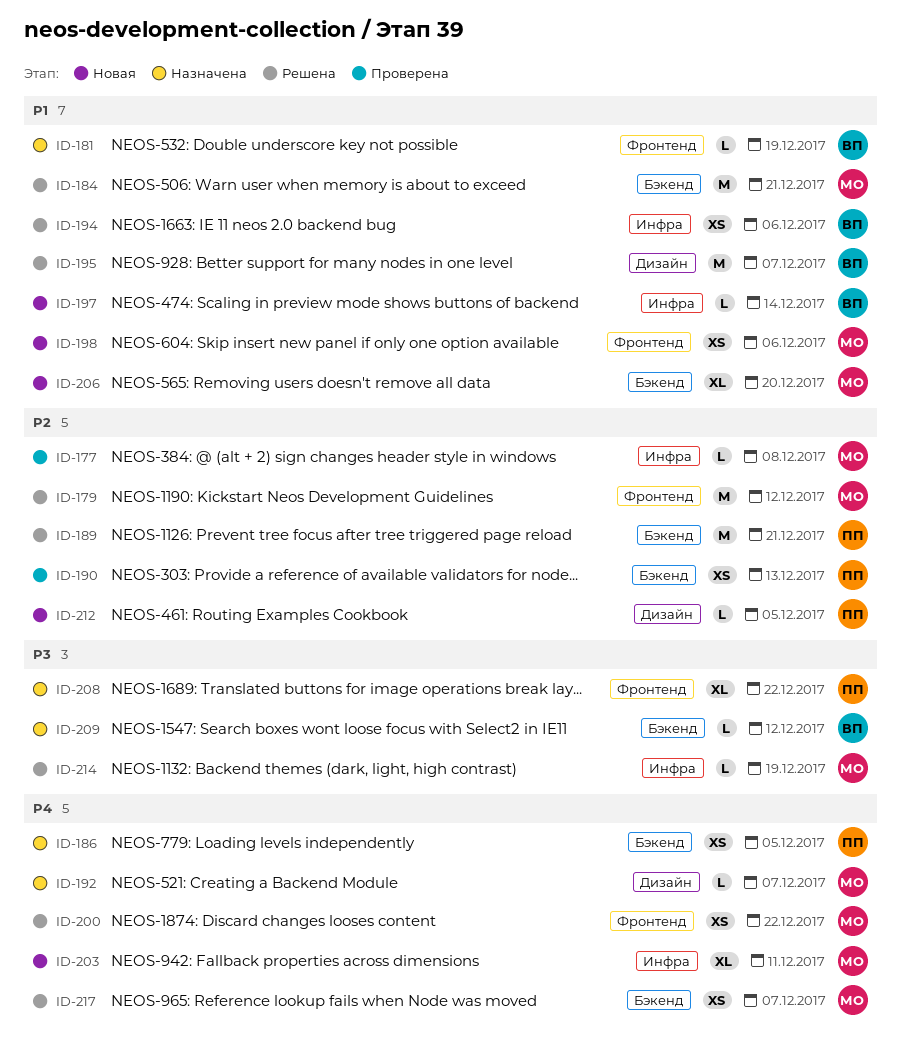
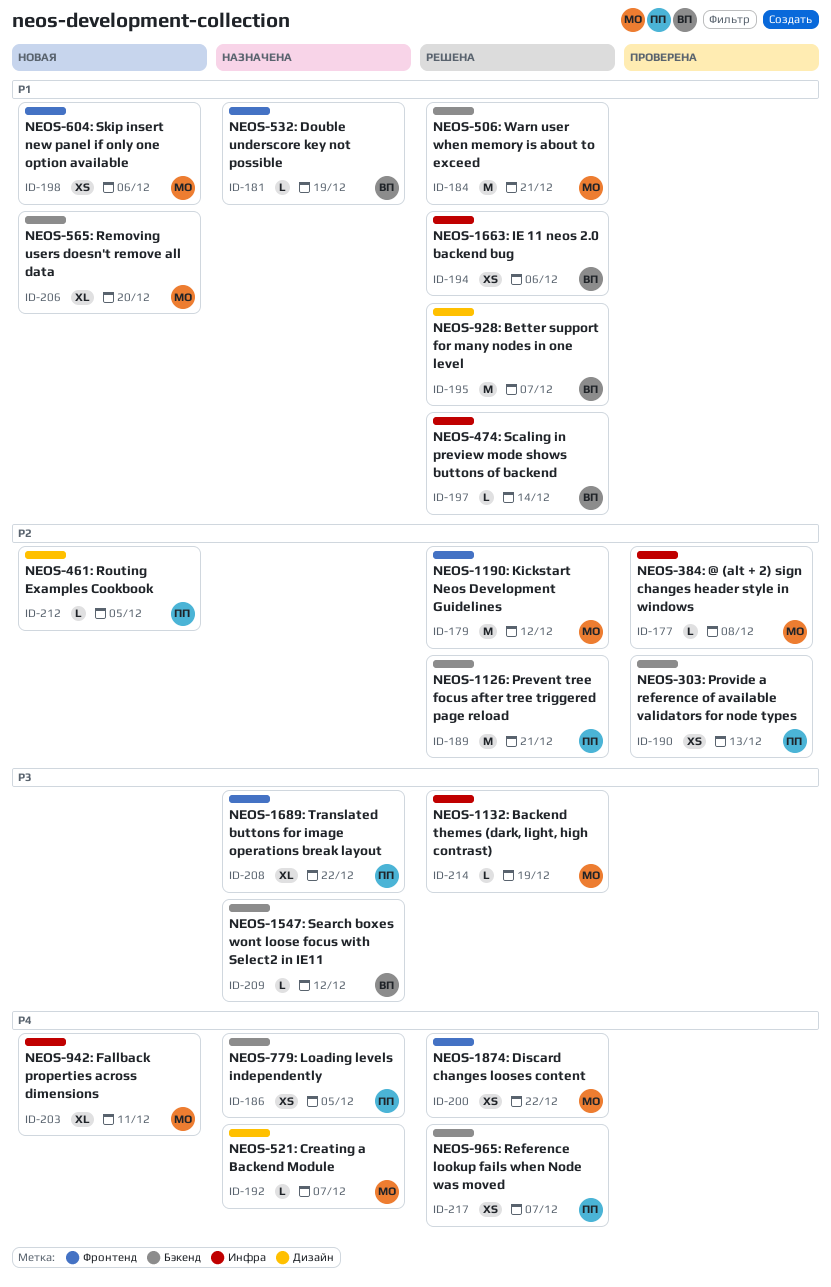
ID-197, status: Новая -> Решена
ID-217, owner: МО -> ПП

